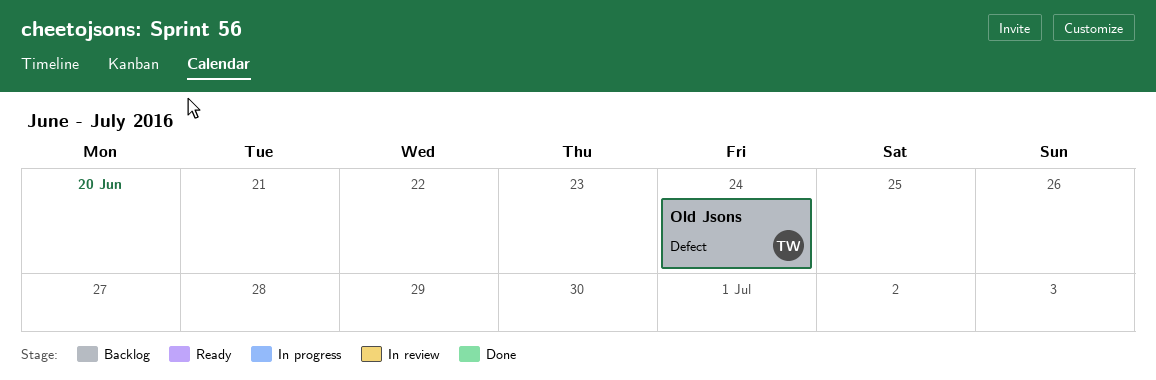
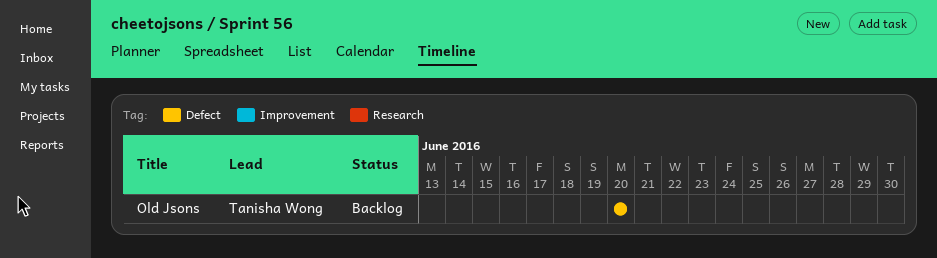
Old Jsons, due: Jun 24 -> Jun 20

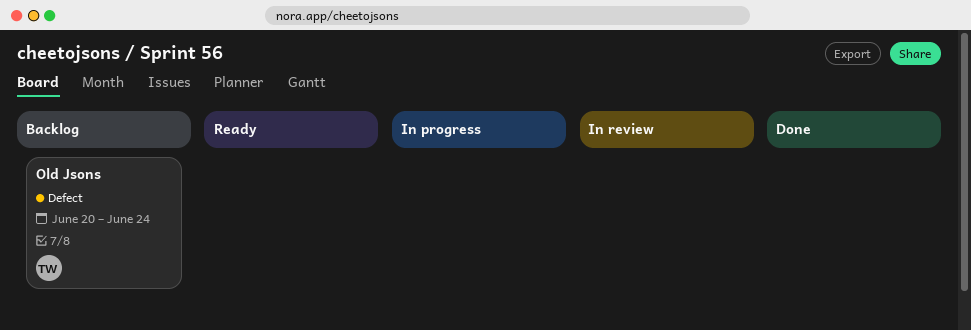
Old Jsons, due: Jun 20 -> Jun 24

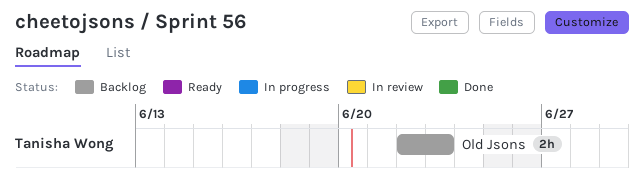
Old Jsons, start: Jun 20 -> Jun 22
Old Jsons, due: Jun 24 -> Jun 23

